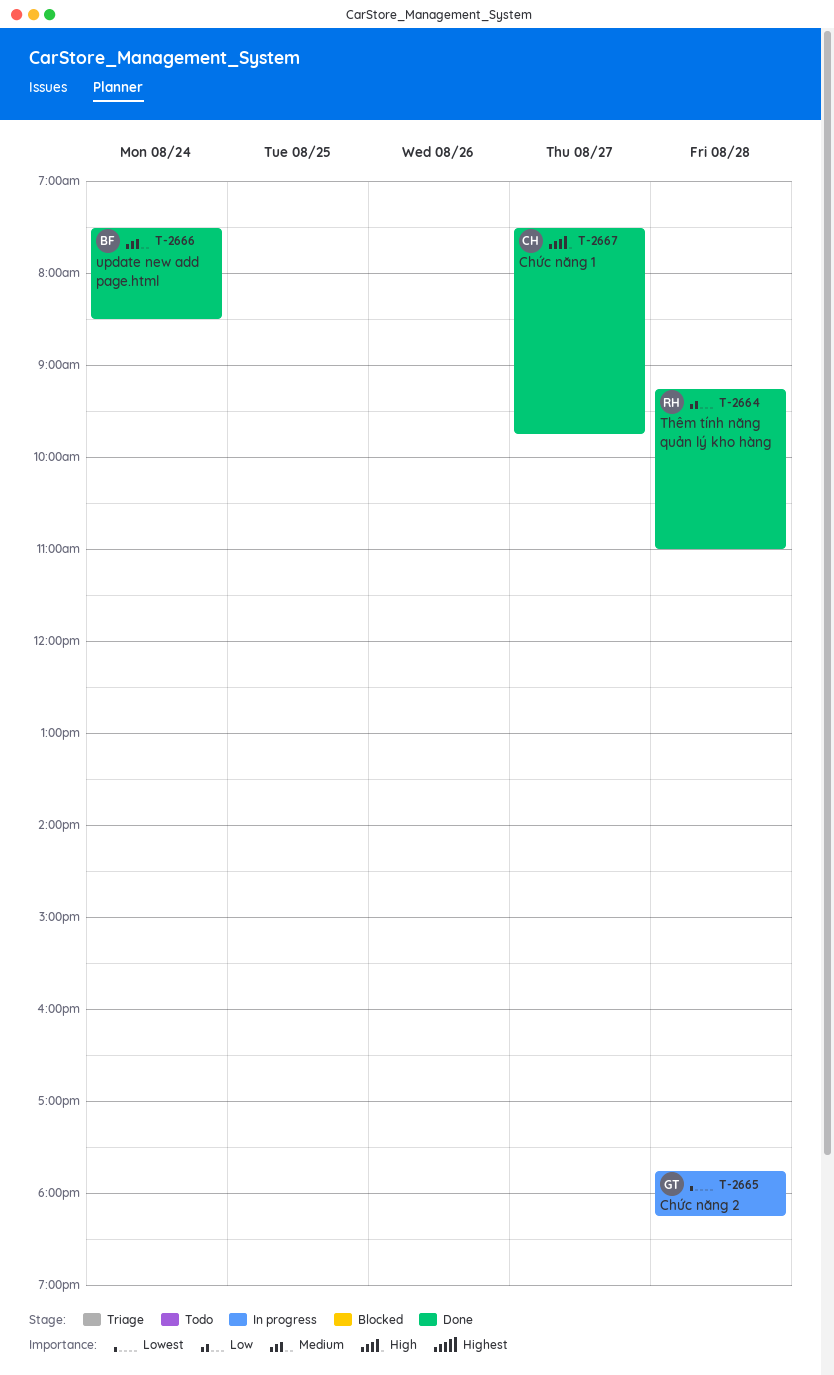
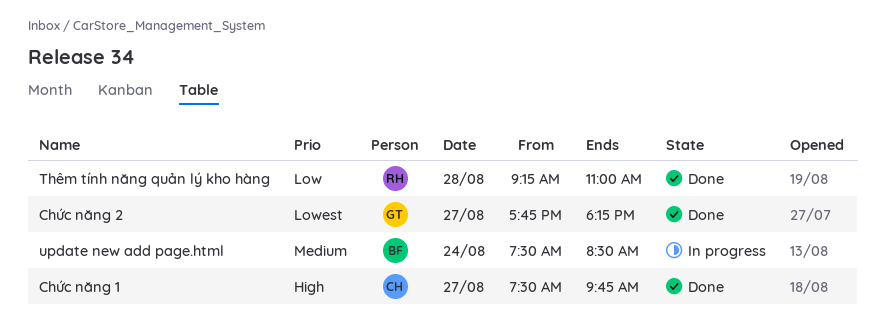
Chức năng 2, status: In progress -> Done
Chức năng 2, day: Aug 28 -> Aug 27
update new add page.html, status: Done -> In progress

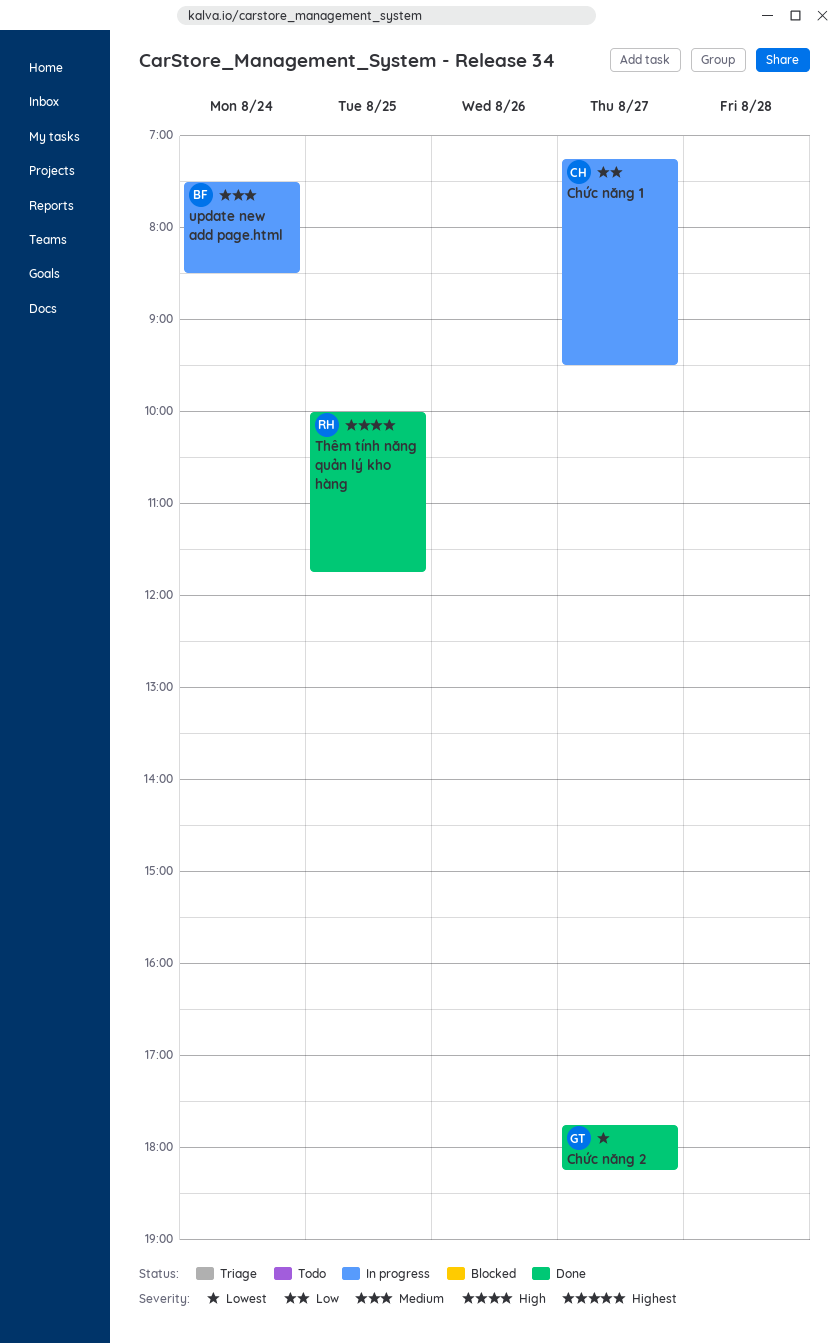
Chức năng 1, status: Done -> In progress
Chức năng 1, priority: High -> Low
Chức năng 1, begins: 07:30 -> 07:15
Chức năng 1, ends: 09:45 -> 09:30
Thêm tính năng quản lý kho hàng, priority: Low -> High
Thêm tính năng quản lý kho hàng, day: Aug 28 -> Aug 25
Thêm tính năng quản lý kho hàng, begins: 09:15 -> 10:00
Thêm tính năng quản lý kho hàng, ends: 11:00 -> 11:45

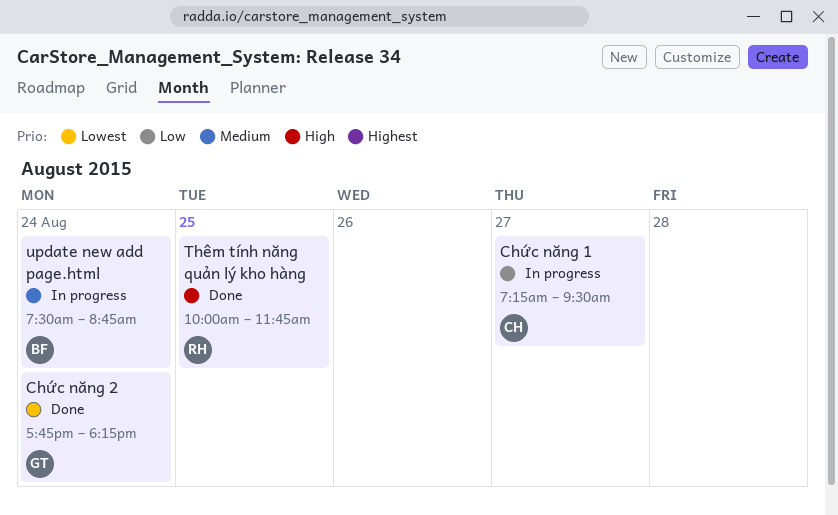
Chức năng 2, day: Aug 27 -> Aug 24
update new add page.html, ends: 08:30 -> 08:45

